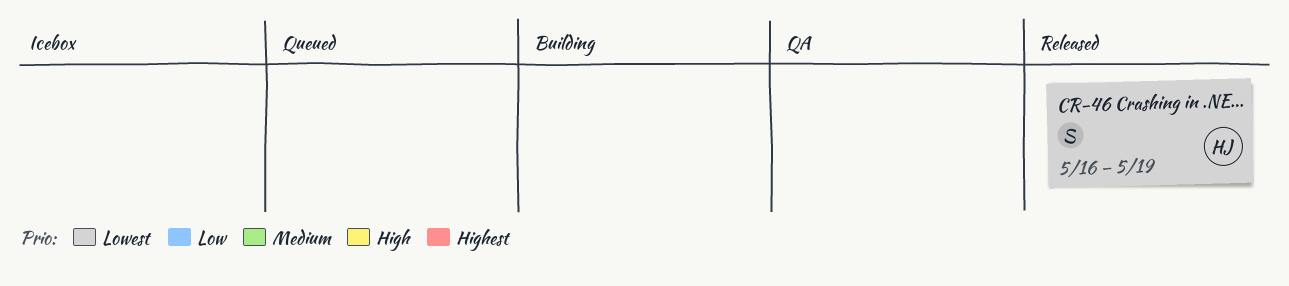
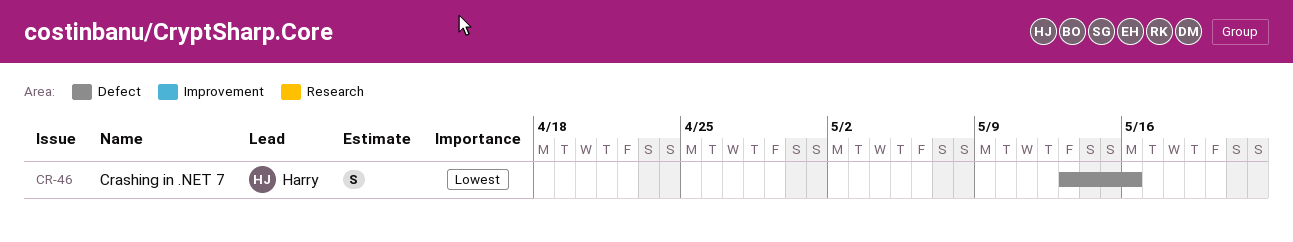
CR-46, start: May 16 -> May 13
CR-46, due: May 19 -> May 16

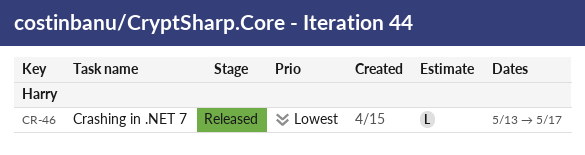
CR-46, estimate: S -> L
CR-46, due: May 16 -> May 17

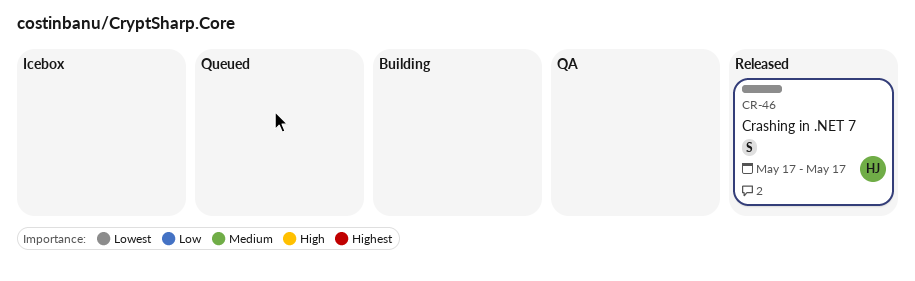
CR-46, estimate: L -> S
CR-46, start: May 13 -> May 17

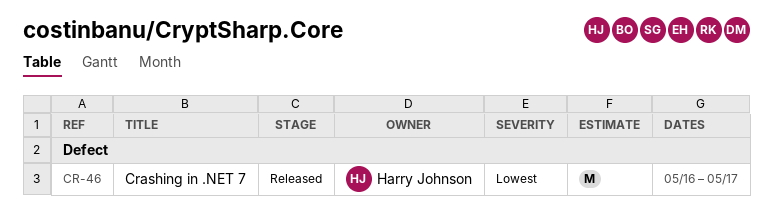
CR-46, estimate: S -> M
CR-46, start: May 17 -> May 16

